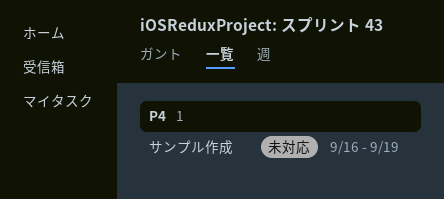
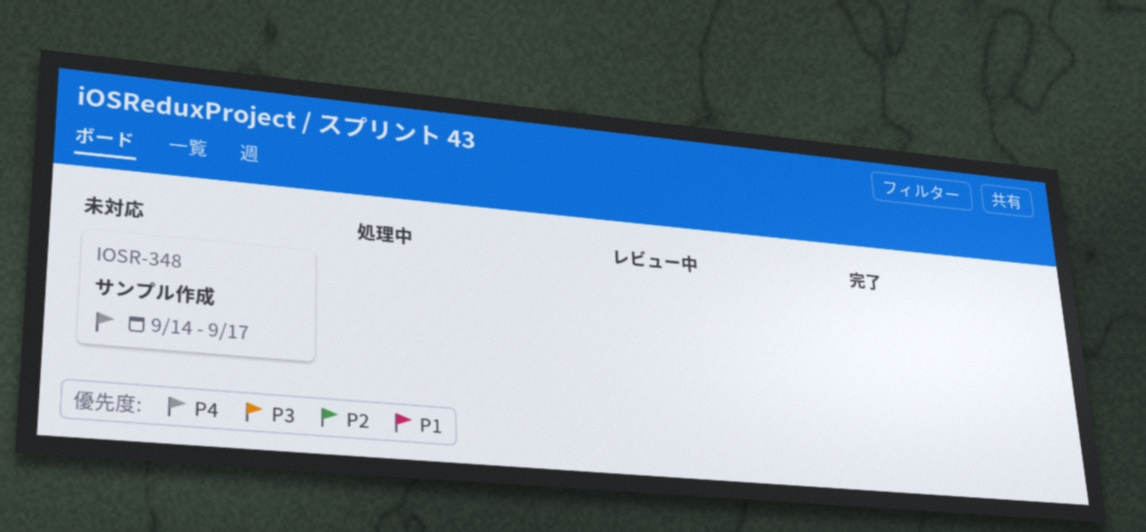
サンプル作成, start: Sep 16 -> Sep 14
サンプル作成, due: Sep 19 -> Sep 17

